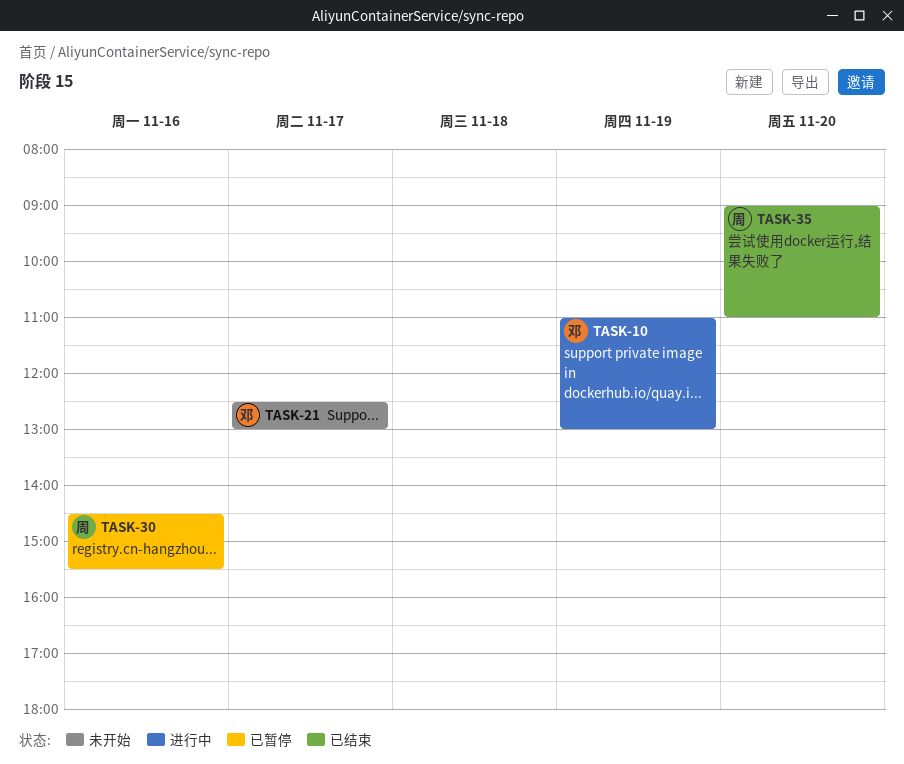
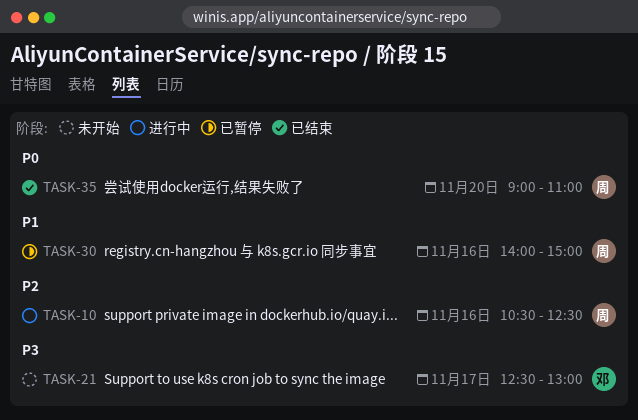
TASK-10, owner: 邓 -> 周
TASK-10, day: Nov 19 -> Nov 16
TASK-10, begins: 11:00 -> 10:30
TASK-10, ends: 13:00 -> 12:30
TASK-30, begins: 14:30 -> 14:00
TASK-30, ends: 15:30 -> 15:00

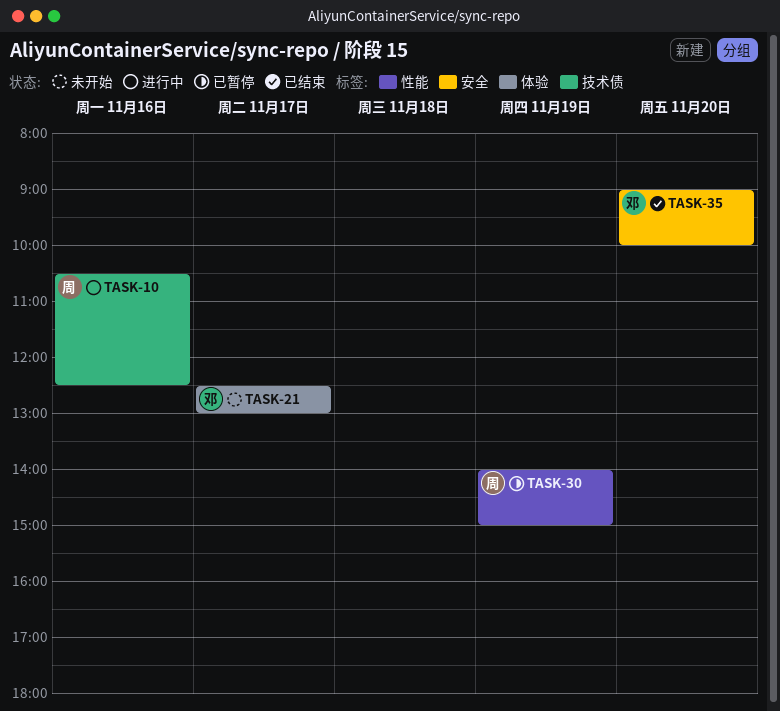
TASK-30, day: Nov 16 -> Nov 19
TASK-35, owner: 周 -> 邓
TASK-35, ends: 11:00 -> 10:00

